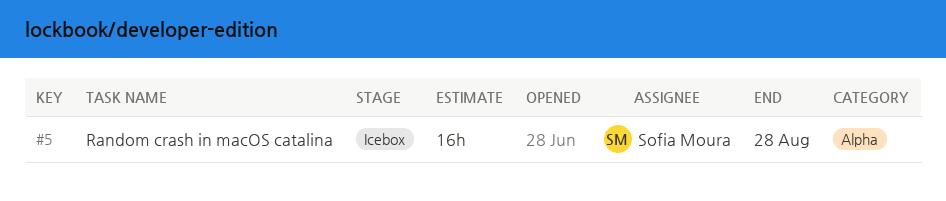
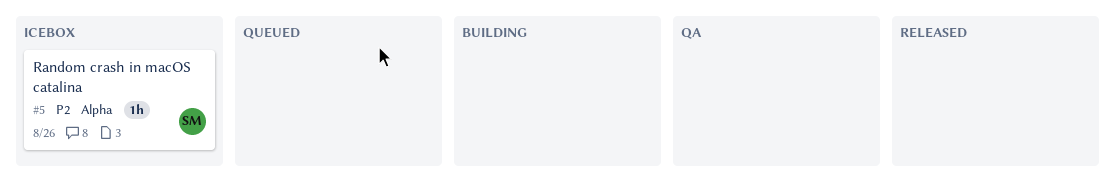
#5, estimate: 16h -> 1h
#5, due: Aug 28 -> Aug 26

